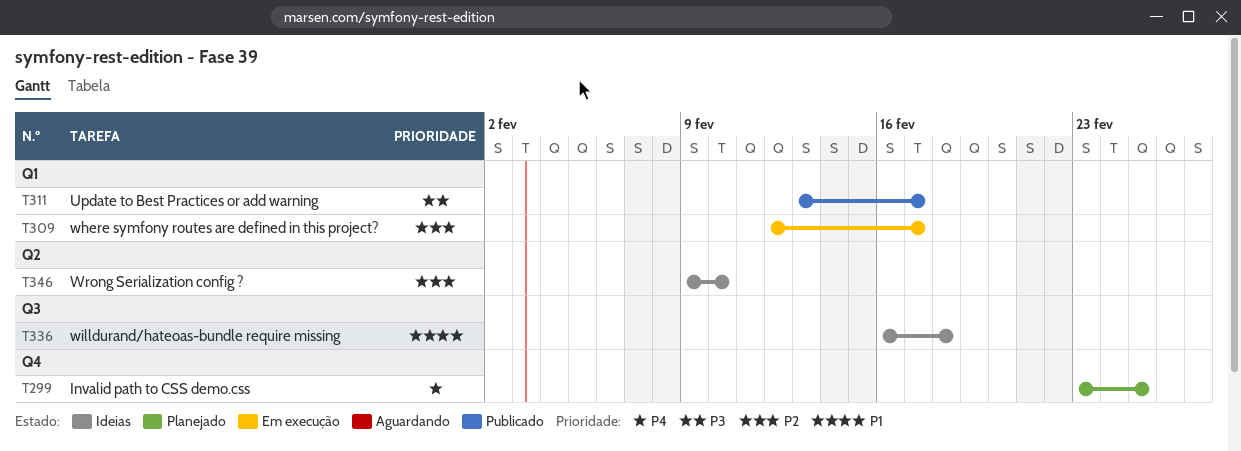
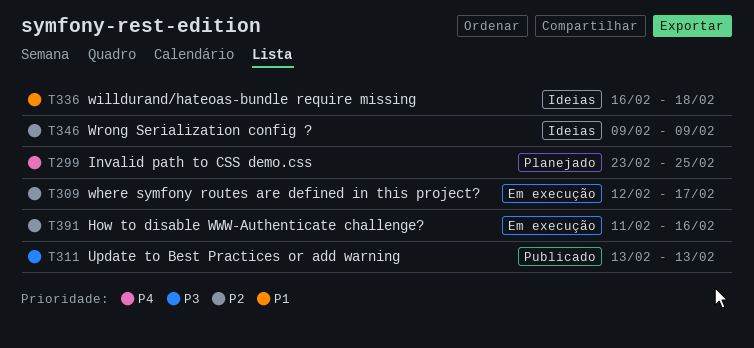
T311, due: Feb 17 -> Feb 13
T346, due: Feb 10 -> Feb 9
T391: none -> present

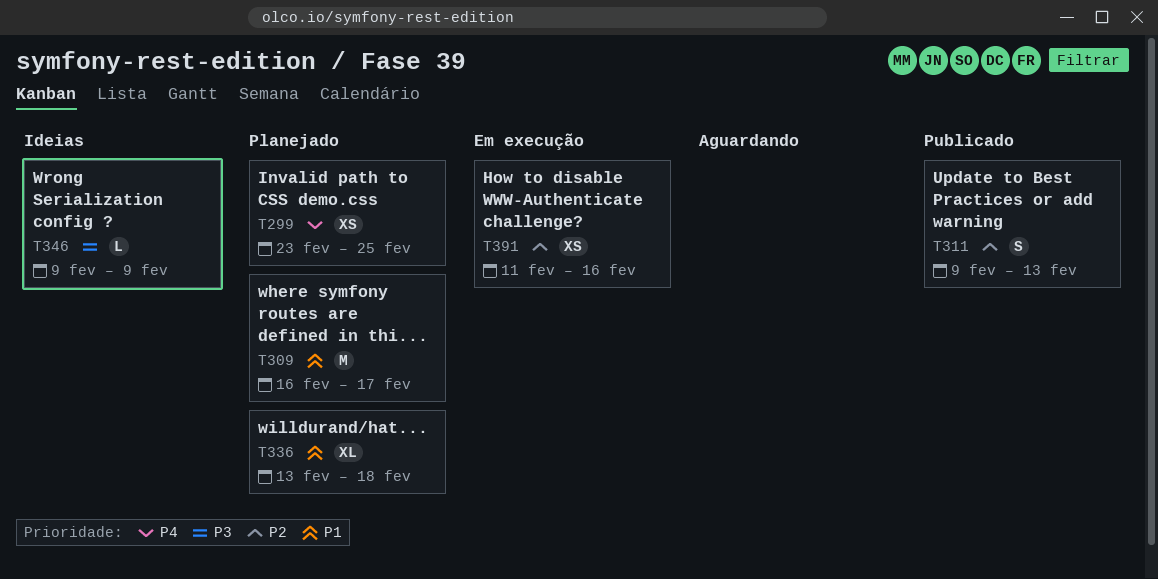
T309, status: Em execução -> Planejado
T309, priority: P2 -> P1
T309, start: Feb 12 -> Feb 16
T311, priority: P3 -> P2
T311, start: Feb 13 -> Feb 9
T336, status: Ideias -> Planejado
T336, start: Feb 16 -> Feb 13
T346, priority: P2 -> P3

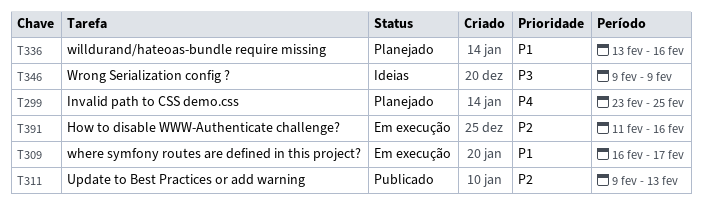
T309, status: Planejado -> Em execução
T336, due: Feb 18 -> Feb 16

